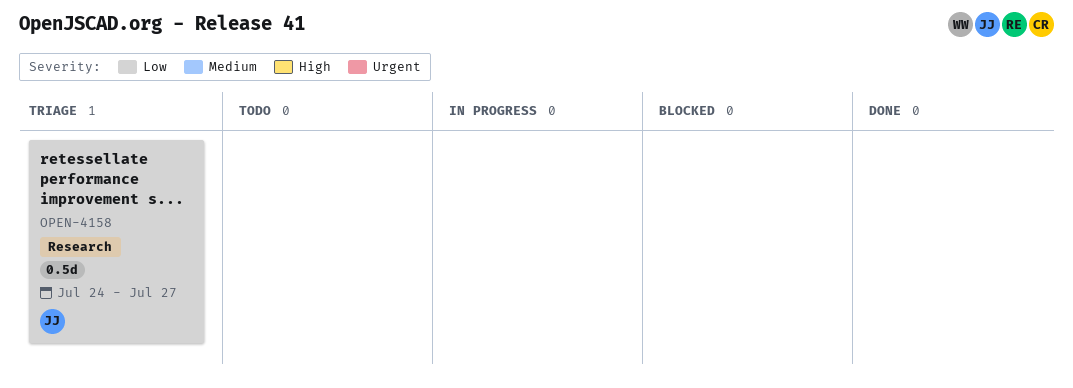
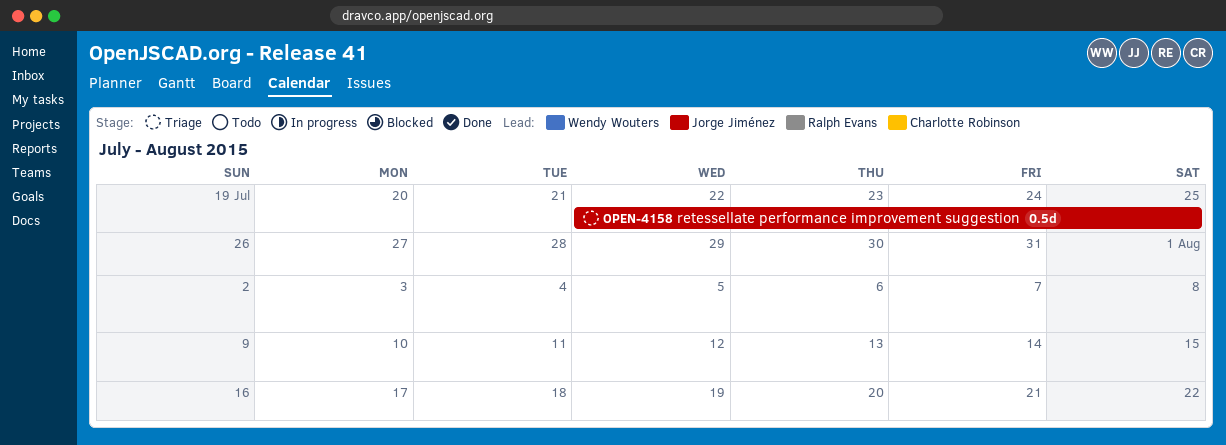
OPEN-4158, start: Jul 24 -> Jul 22
OPEN-4158, due: Jul 27 -> Jul 25

